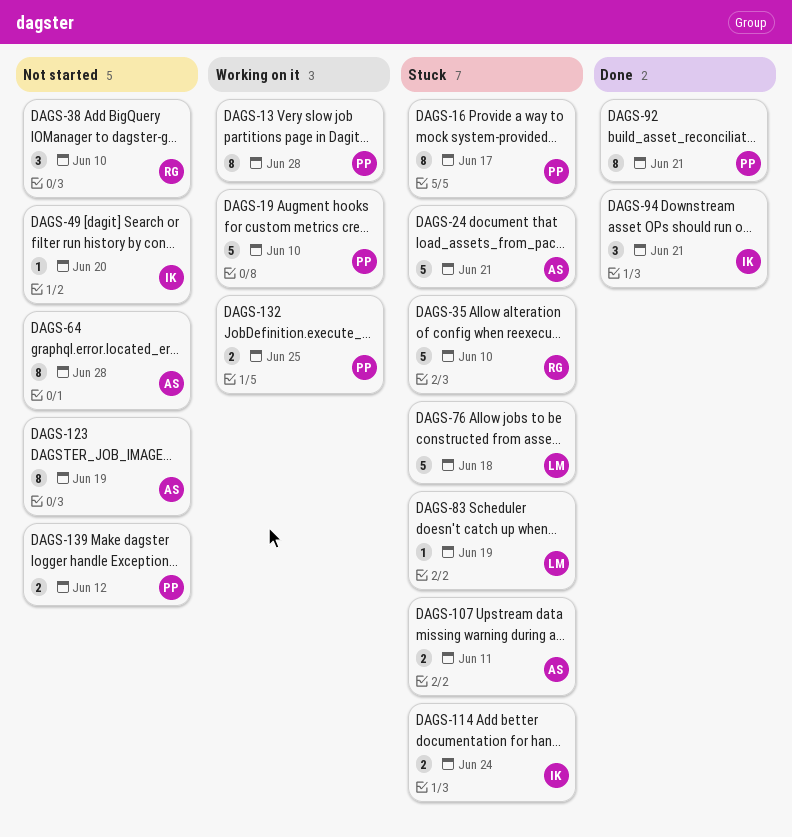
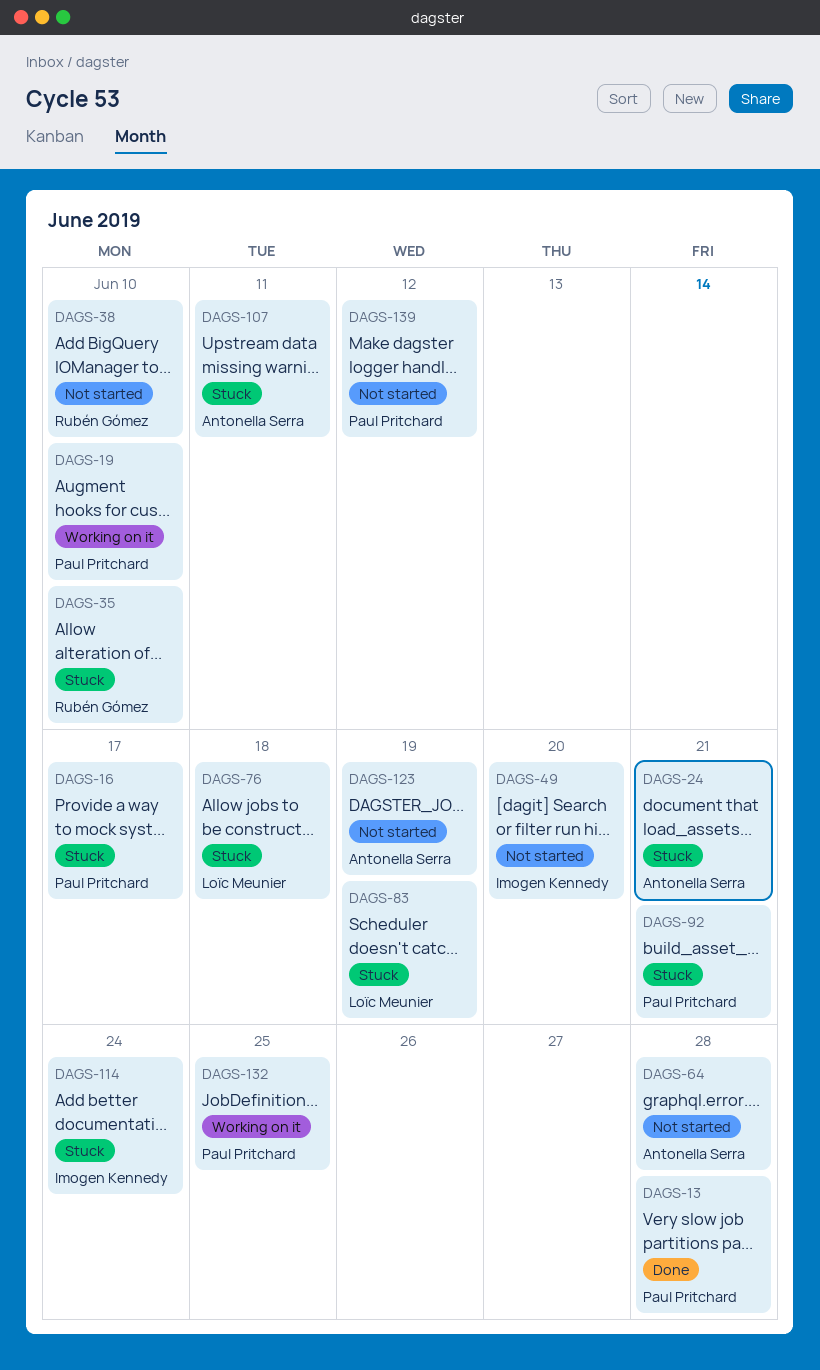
DAGS-13, status: Working on it -> Done
DAGS-92, status: Done -> Stuck
DAGS-94: present -> none

